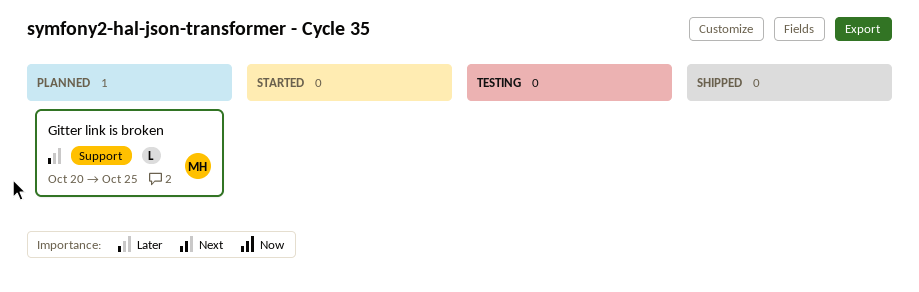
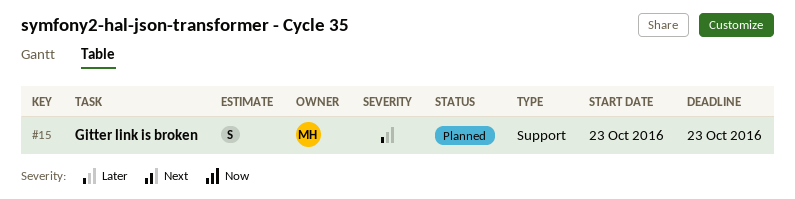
Gitter link is broken, estimate: L -> S
Gitter link is broken, start: Oct 20 -> Oct 23
Gitter link is broken, due: Oct 25 -> Oct 23

